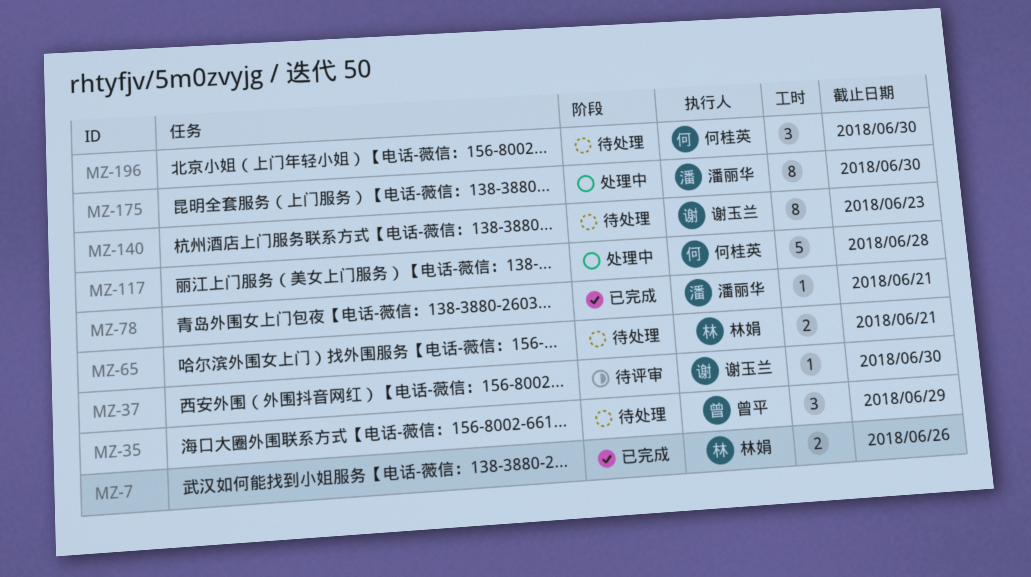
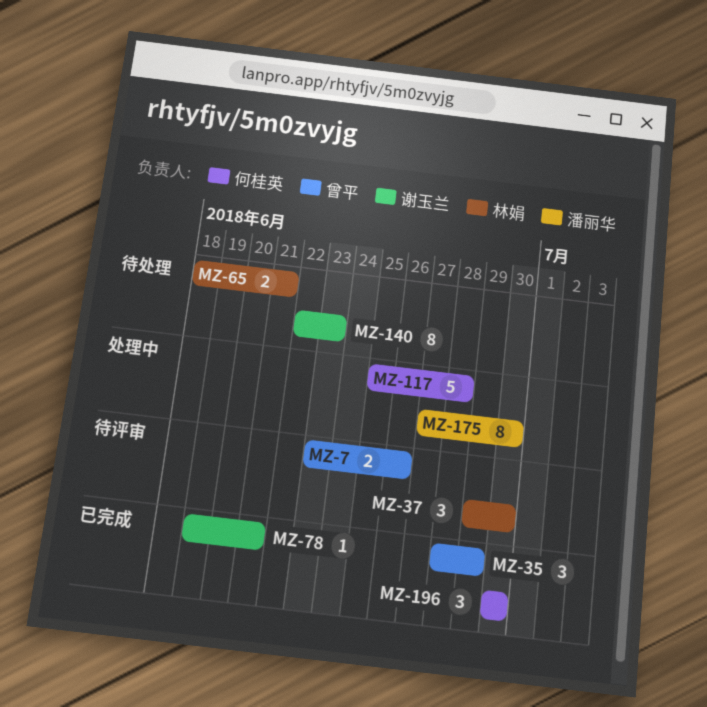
MZ-7, status: 已完成 -> 待评审
MZ-7, owner: 林娟 -> 曾平
MZ-35, status: 待处理 -> 已完成
MZ-37, owner: 谢玉兰 -> 林娟
MZ-37, estimate: 1 -> 3
MZ-78, owner: 潘丽华 -> 谢玉兰
MZ-196, status: 待处理 -> 已完成

